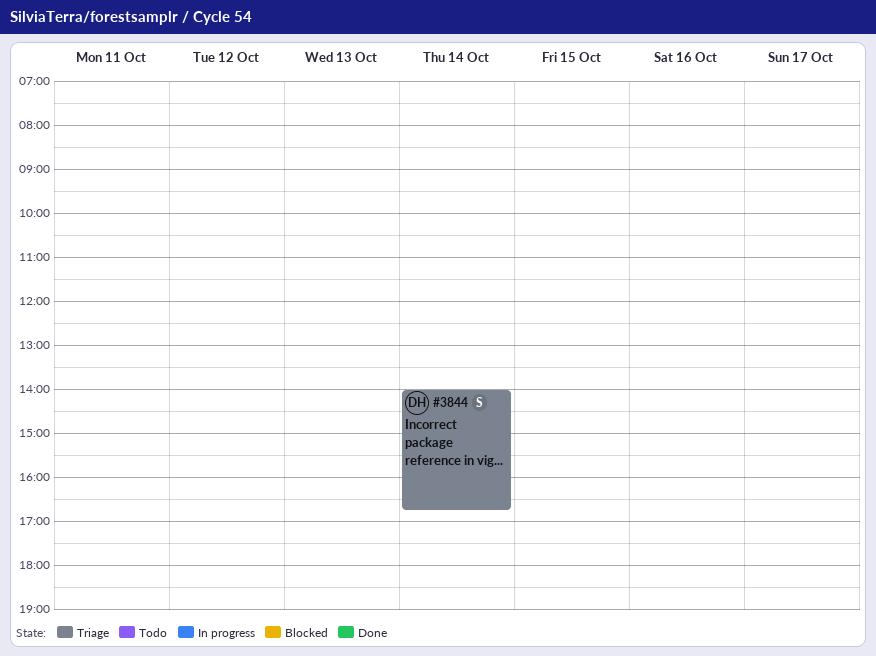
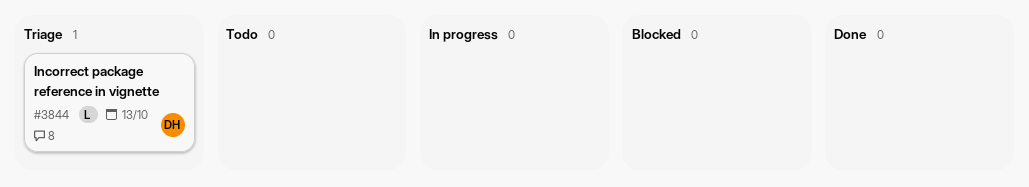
#3844, estimate: S -> L
#3844, day: Oct 14 -> Oct 13

